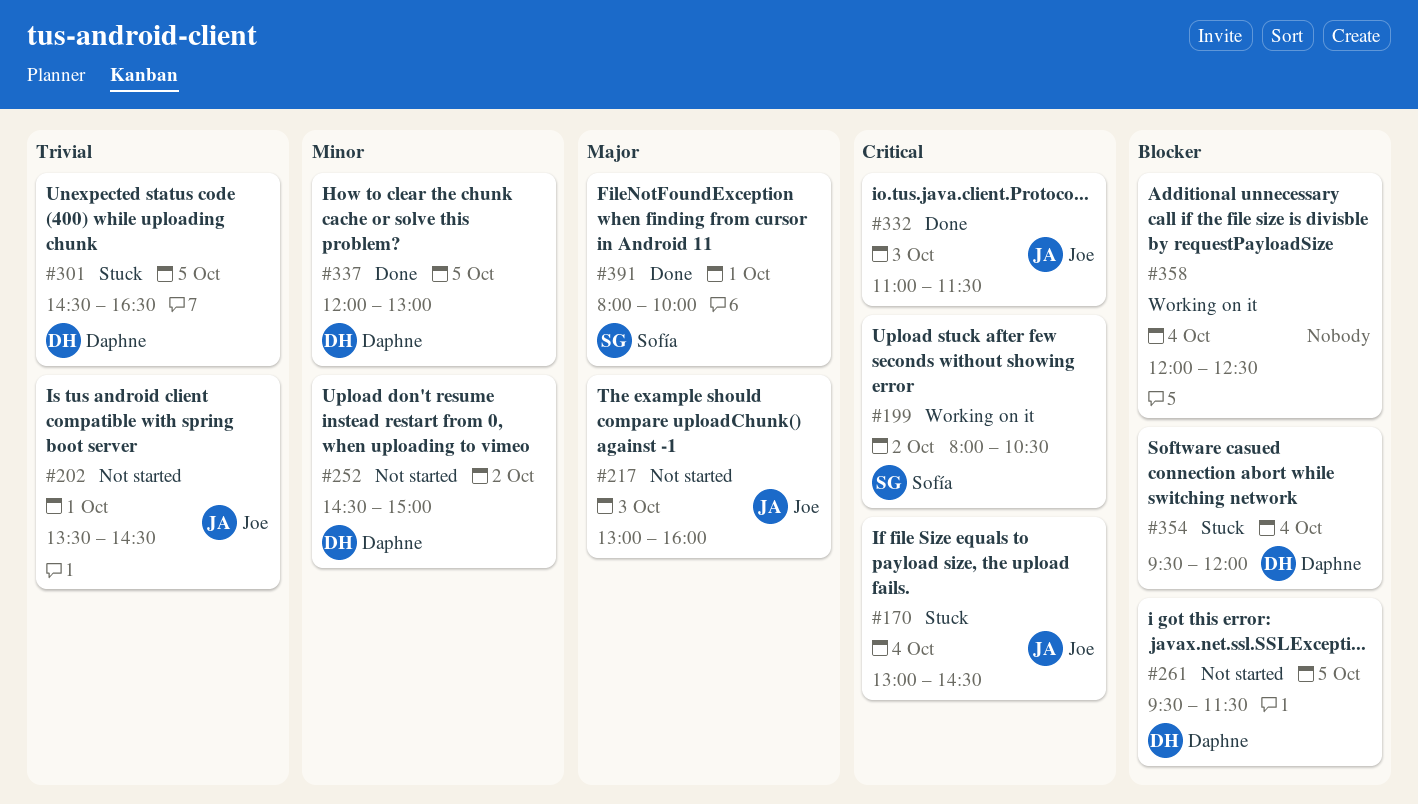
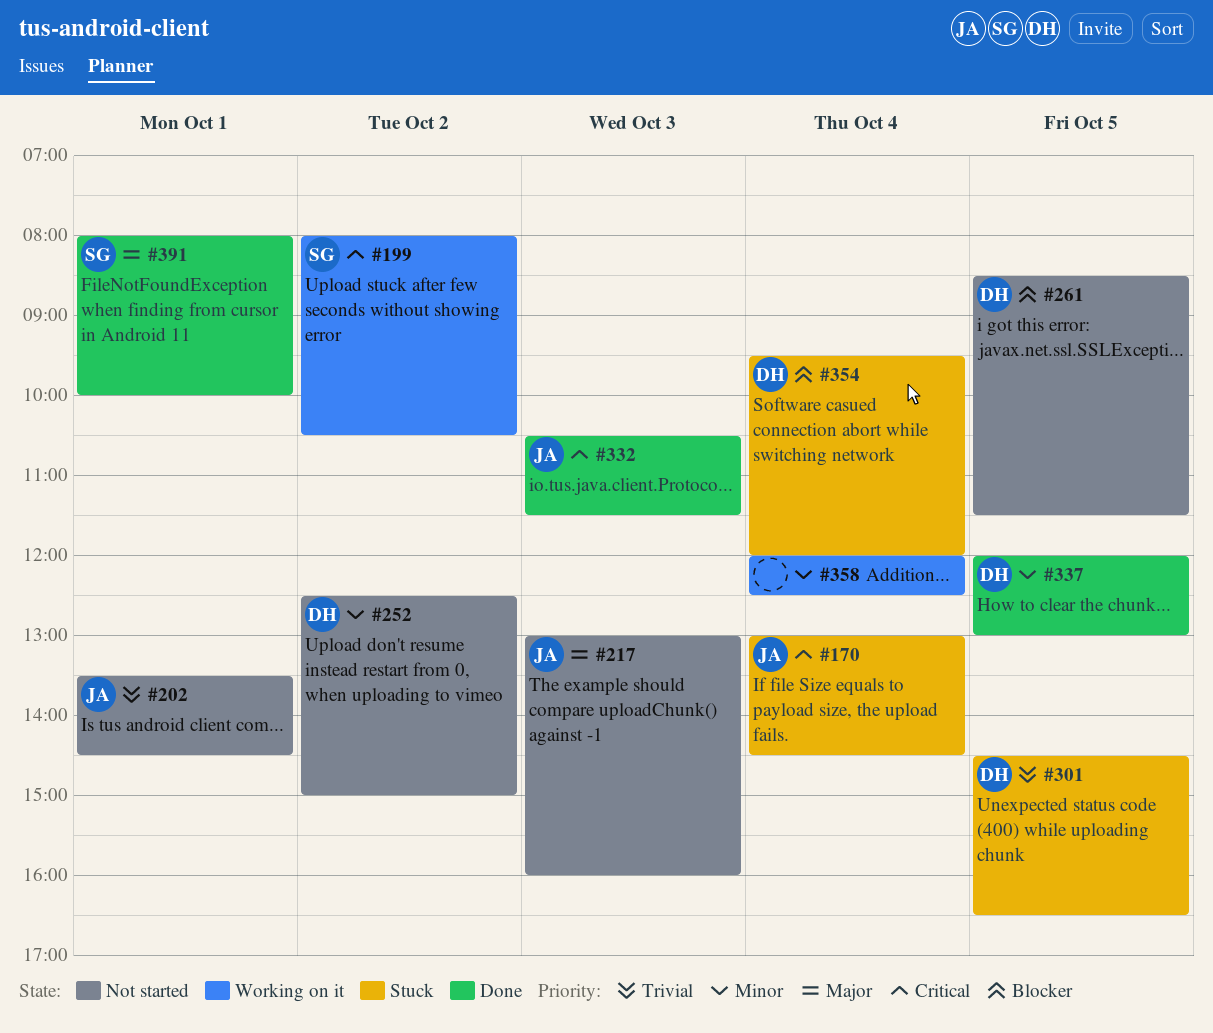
#252, begins: 14:30 -> 12:30
#261, begins: 09:30 -> 08:30
#332, begins: 11:00 -> 10:30
#358, priority: Blocker -> Minor

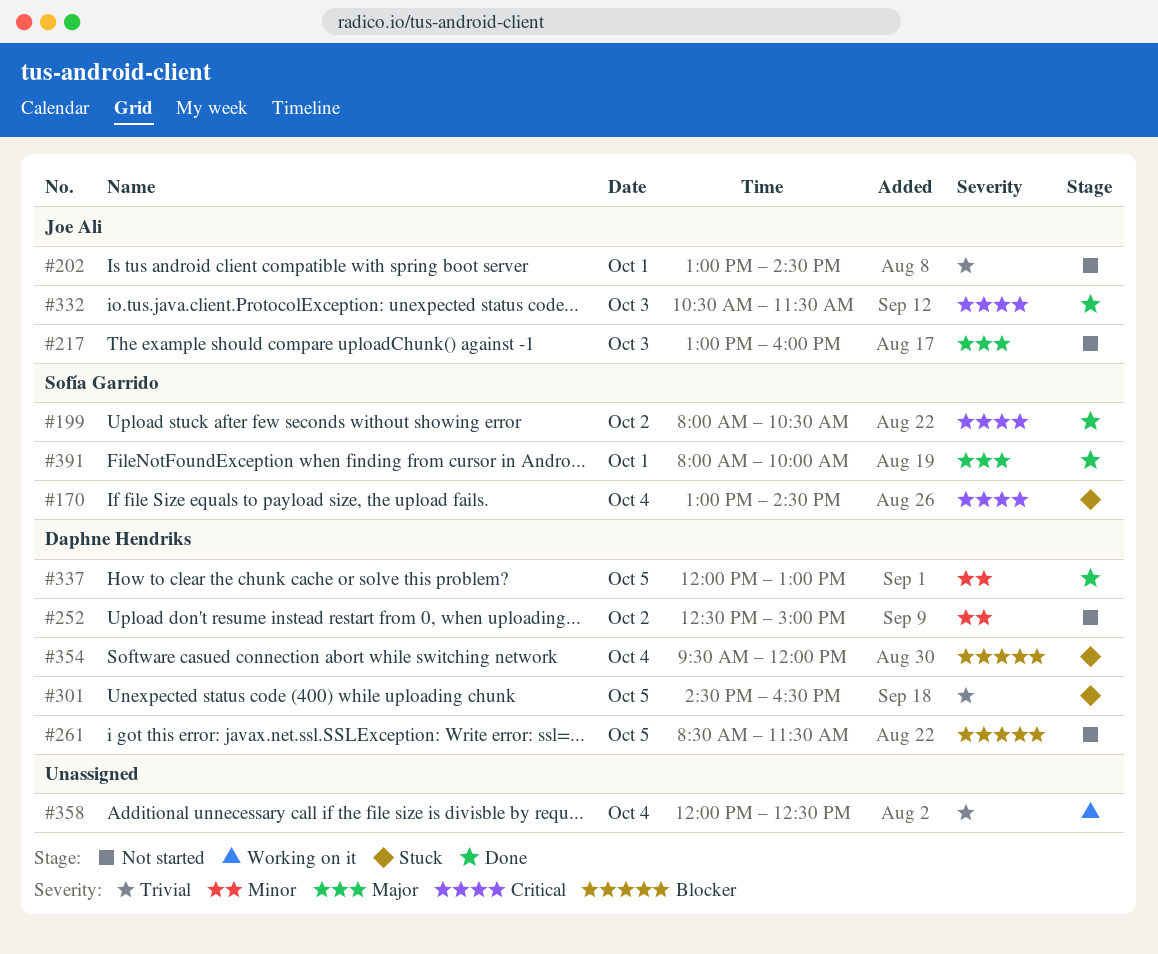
#170, owner: Joe Ali -> Sofía Garrido
#199, status: Working on it -> Done
#202, begins: 13:30 -> 13:00
#358, priority: Minor -> Trivial

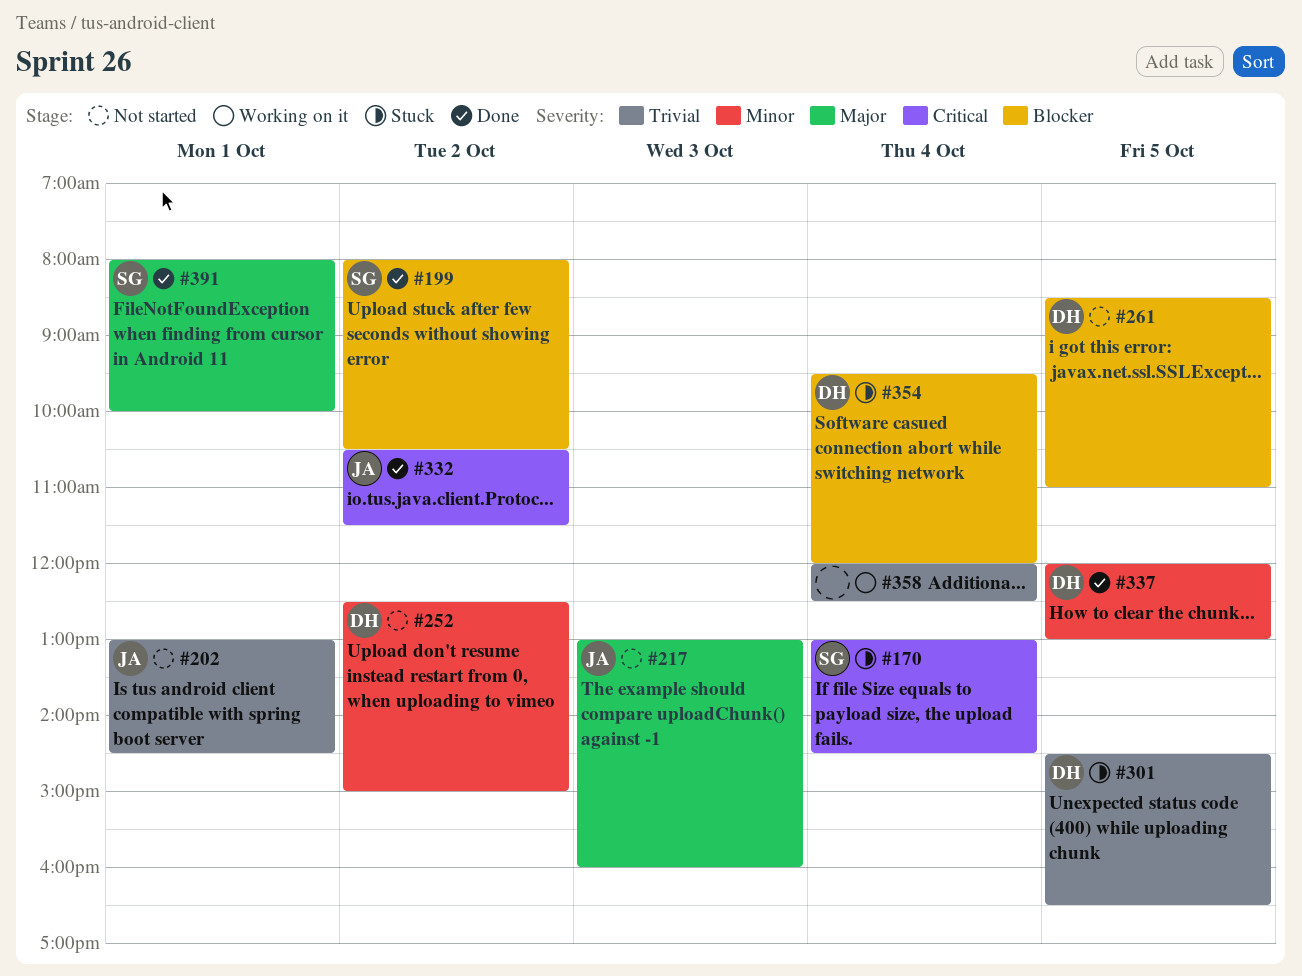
#199, priority: Critical -> Blocker
#261, ends: 11:30 -> 11:00
#332, day: Oct 3 -> Oct 2

